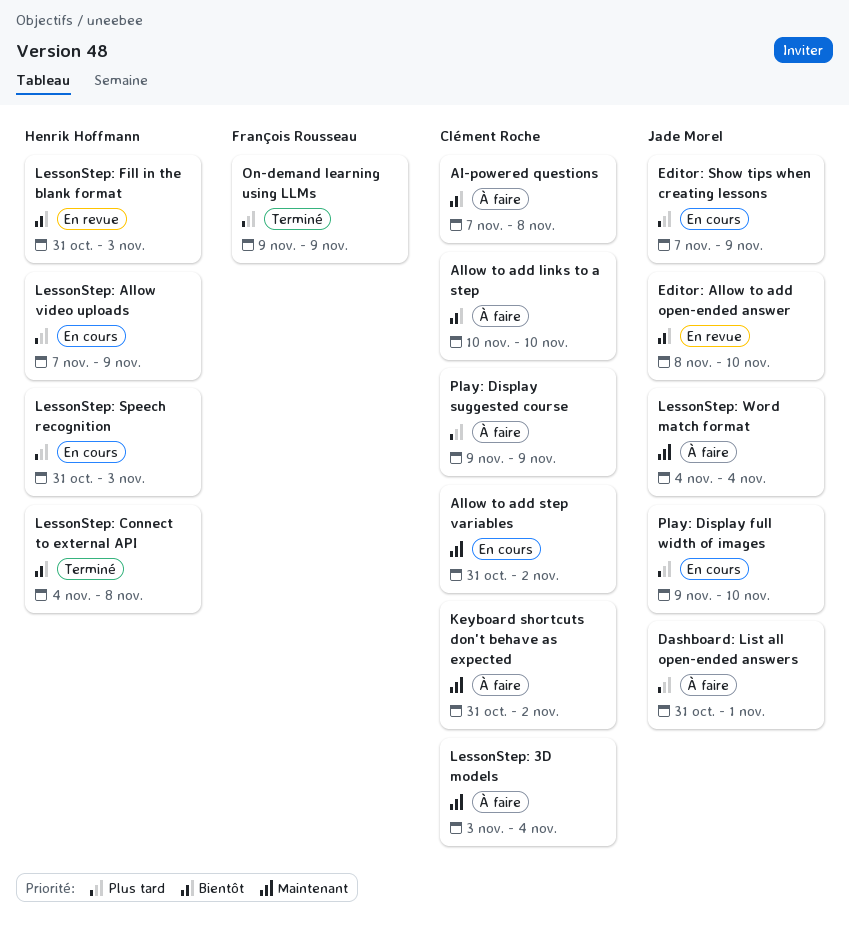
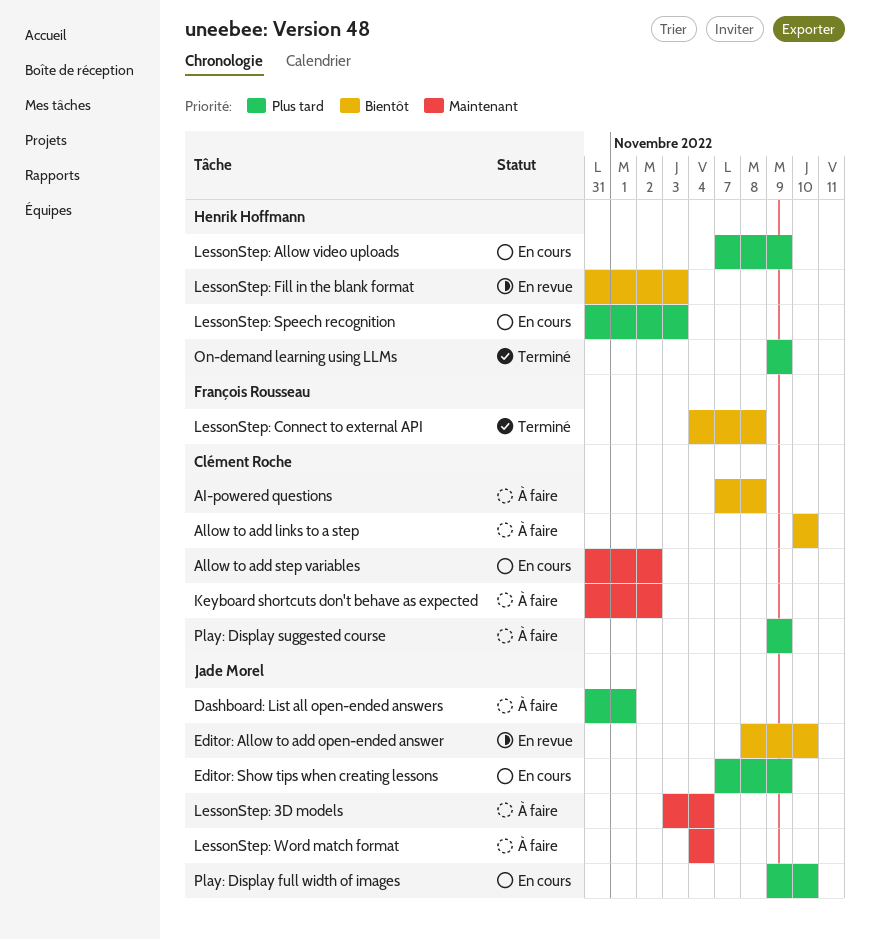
LessonStep: 3D models, owner: Clément Roche -> Jade Morel
LessonStep: Connect to external API, owner: Henrik Hoffmann -> François Rousseau
On-demand learning using LLMs, owner: François Rousseau -> Henrik Hoffmann

